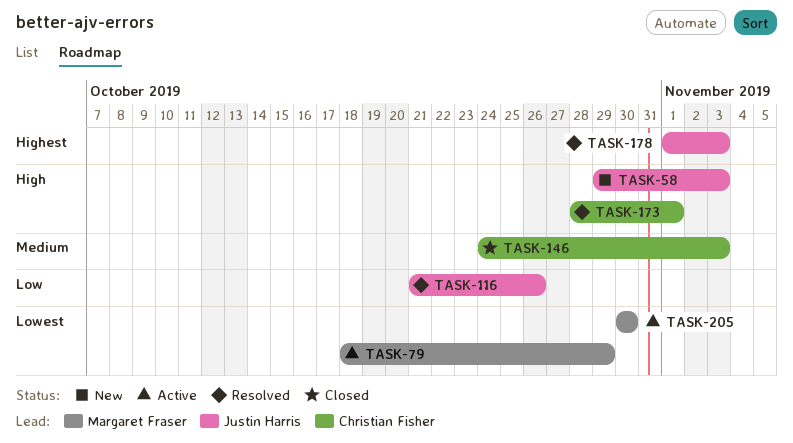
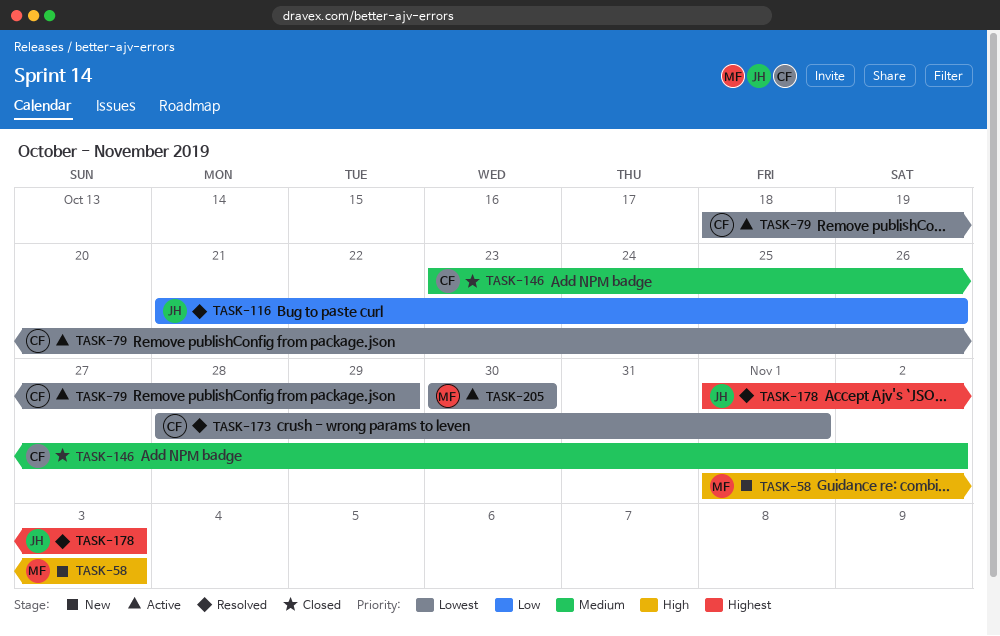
TASK-58, owner: Justin Harris -> Margaret Fraser
TASK-58, start: Oct 29 -> Nov 1
TASK-79, owner: Margaret Fraser -> Christian Fisher
TASK-146, start: Oct 24 -> Oct 23
TASK-146, due: Nov 3 -> Nov 2
TASK-173, priority: High -> Lowest

